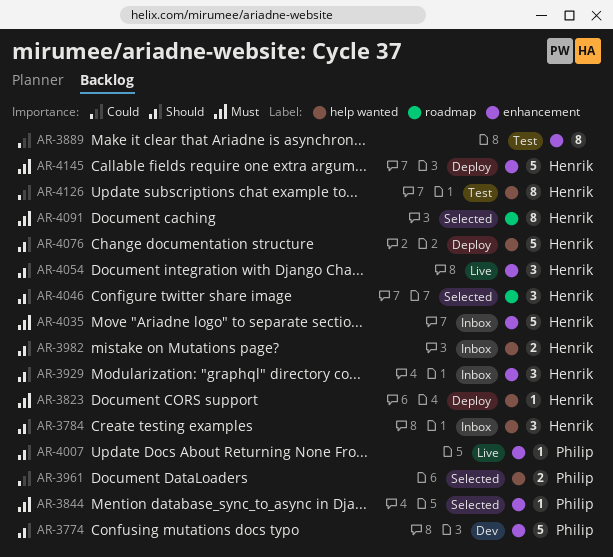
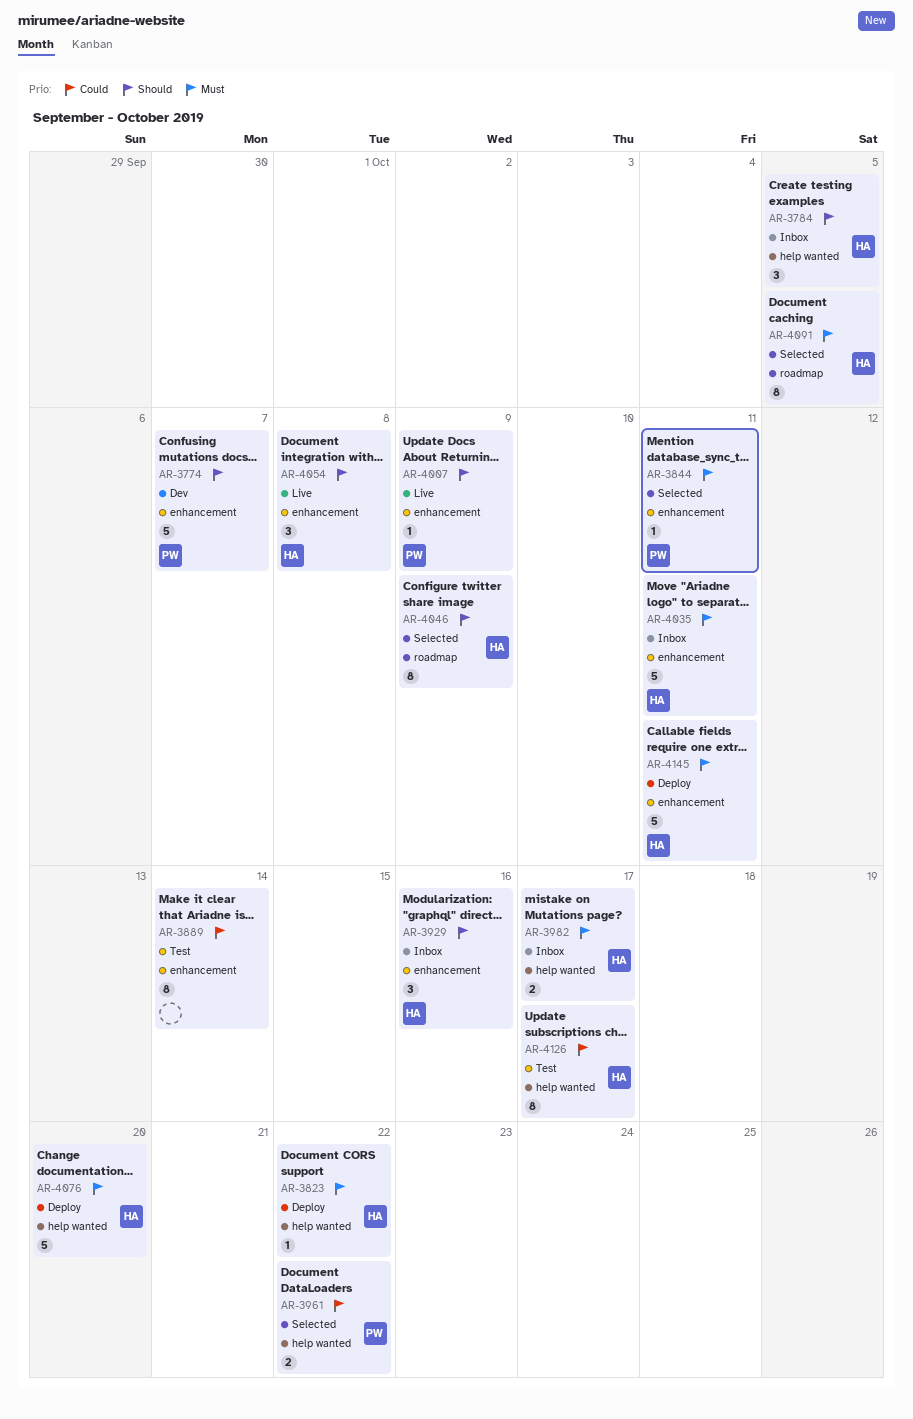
AR-3982, priority: Should -> Must
AR-4046, estimate: 3 -> 8
AR-4076, priority: Should -> Must

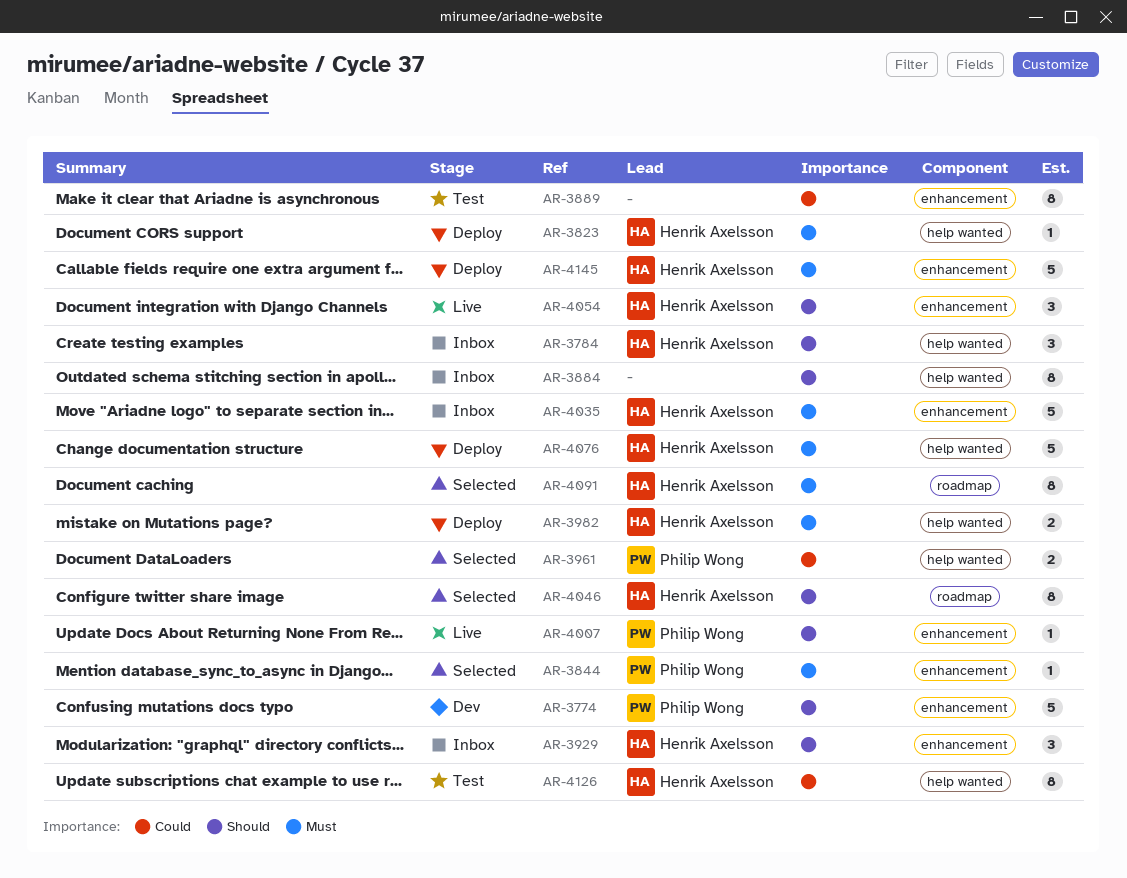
AR-3884: none -> present
AR-3982, status: Inbox -> Deploy

